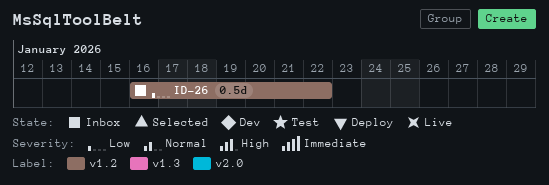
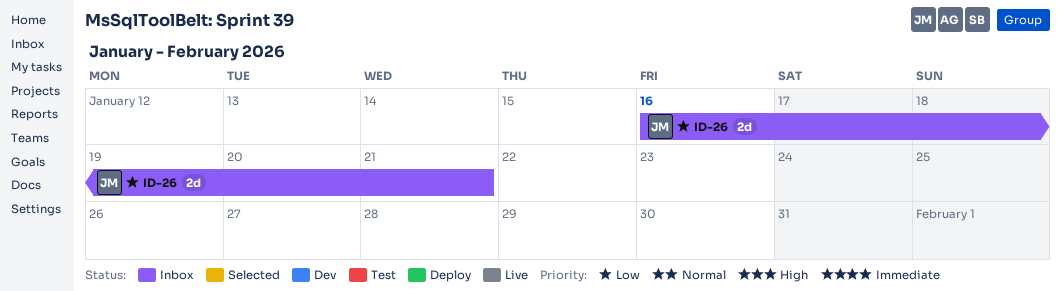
ID-26, estimate: 0.5d -> 2d
ID-26, due: Jan 22 -> Jan 21

